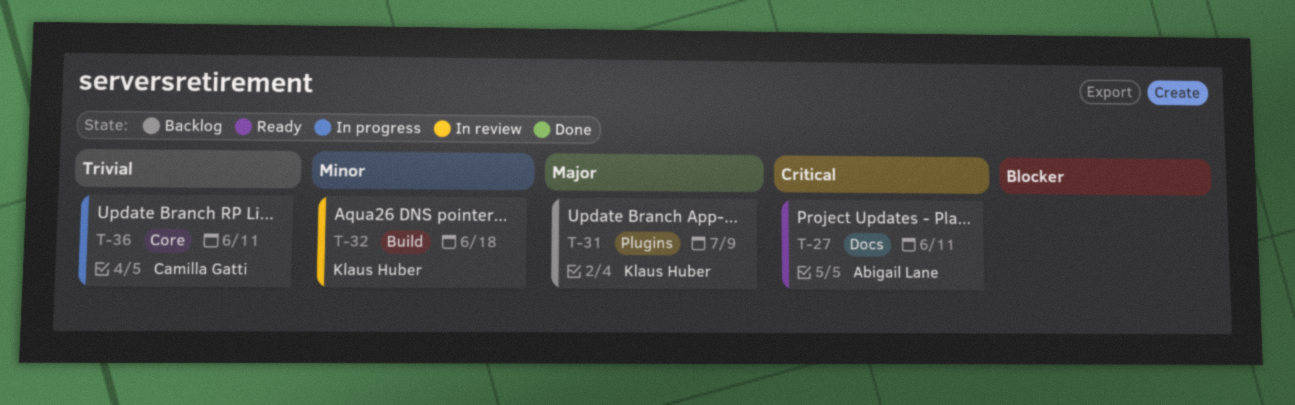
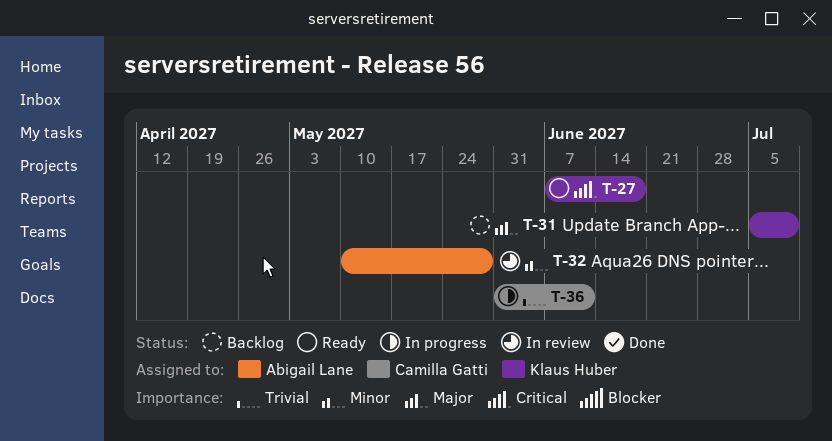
T-27, owner: Abigail Lane -> Klaus Huber
T-27, due: Jun 11 -> Jun 18
T-32, owner: Klaus Huber -> Abigail Lane
T-32, due: Jun 18 -> May 28

